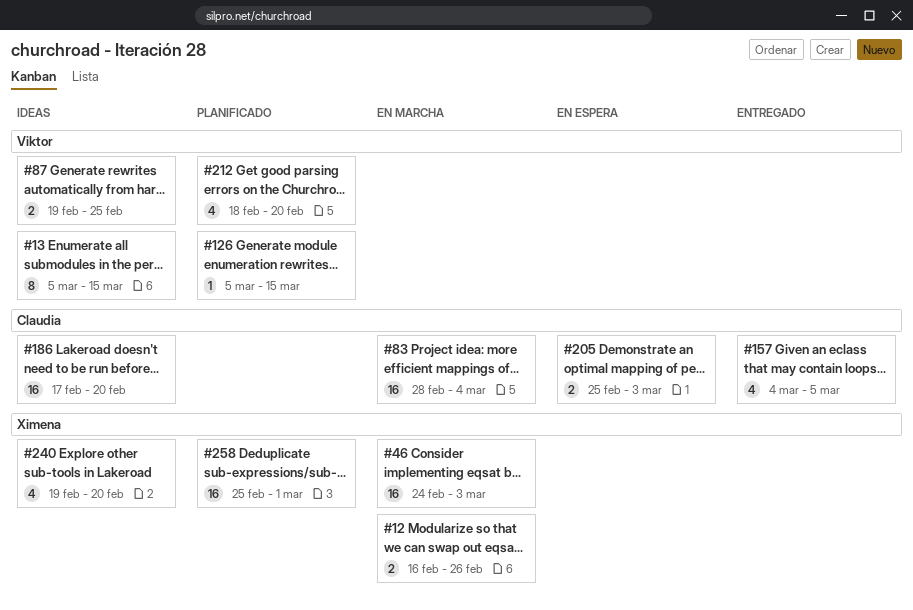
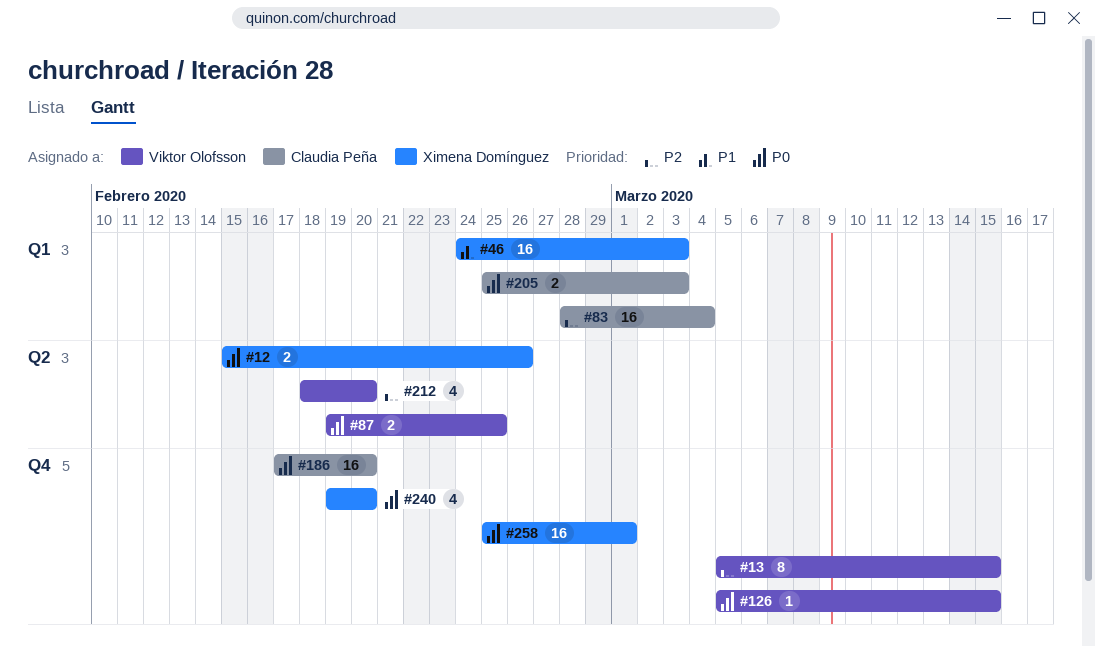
#12, start: Feb 16 -> Feb 15
#157: present -> none

